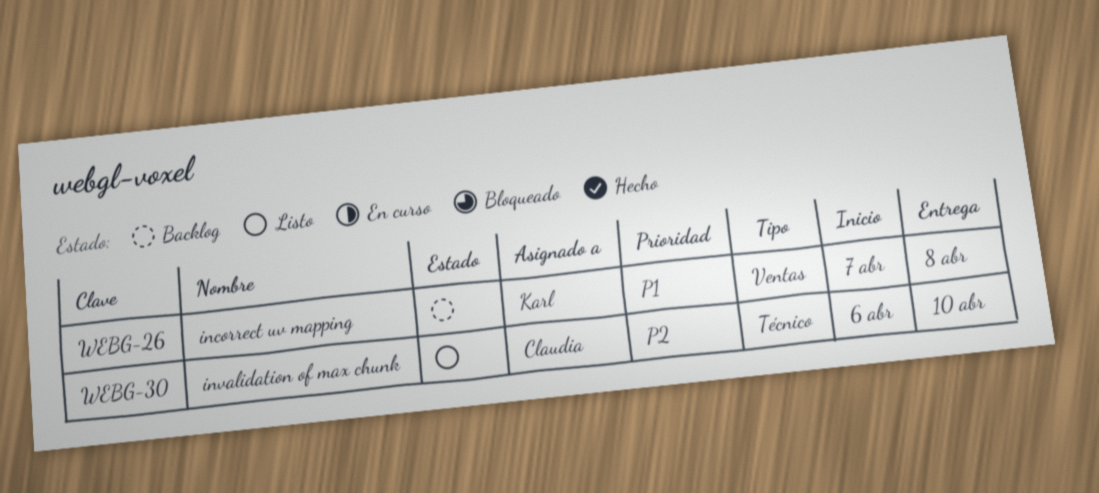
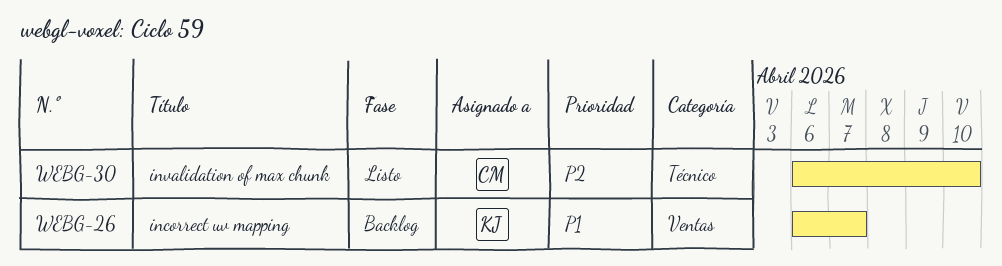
WEBG-26, start: Apr 7 -> Apr 6
WEBG-26, due: Apr 8 -> Apr 7

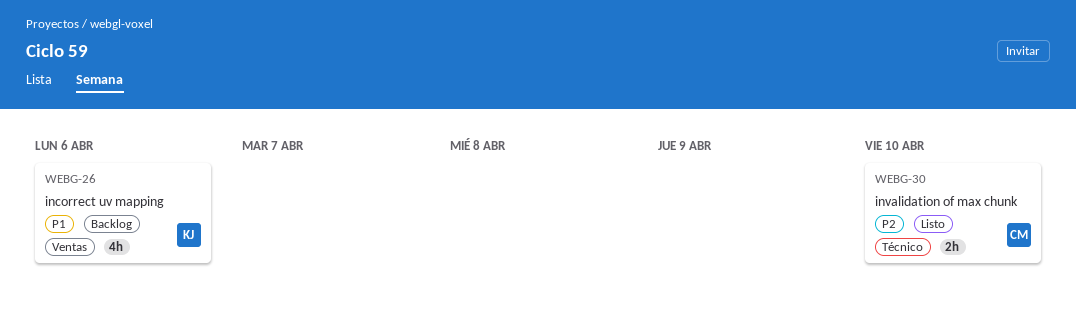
WEBG-26, due: Apr 7 -> Apr 6

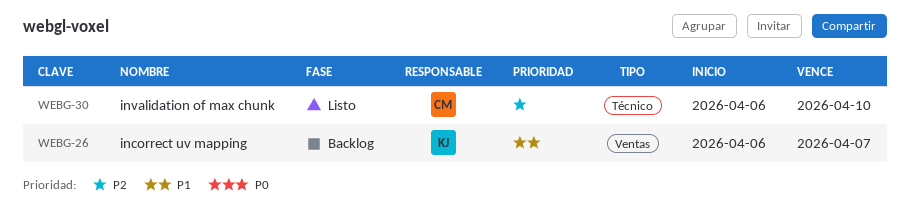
WEBG-26, due: Apr 6 -> Apr 7

